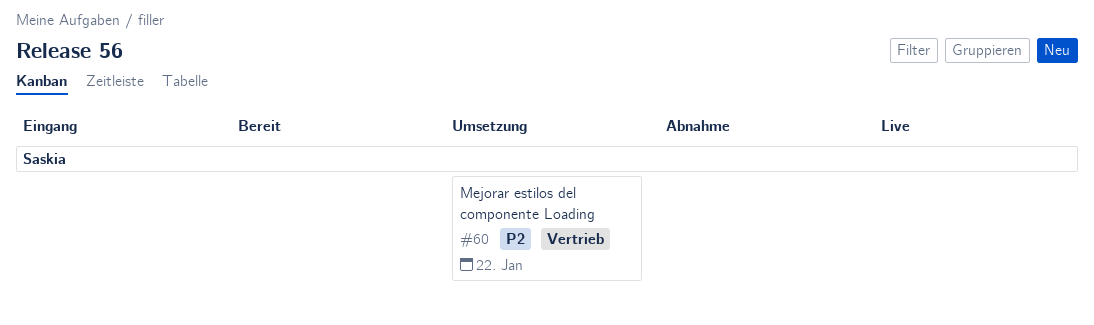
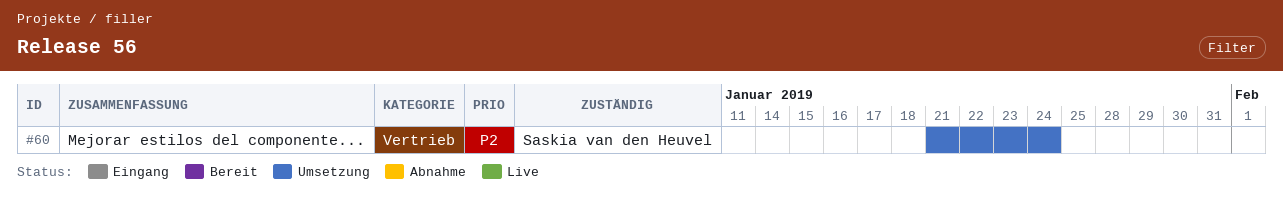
#60, due: Jan 22 -> Jan 24

